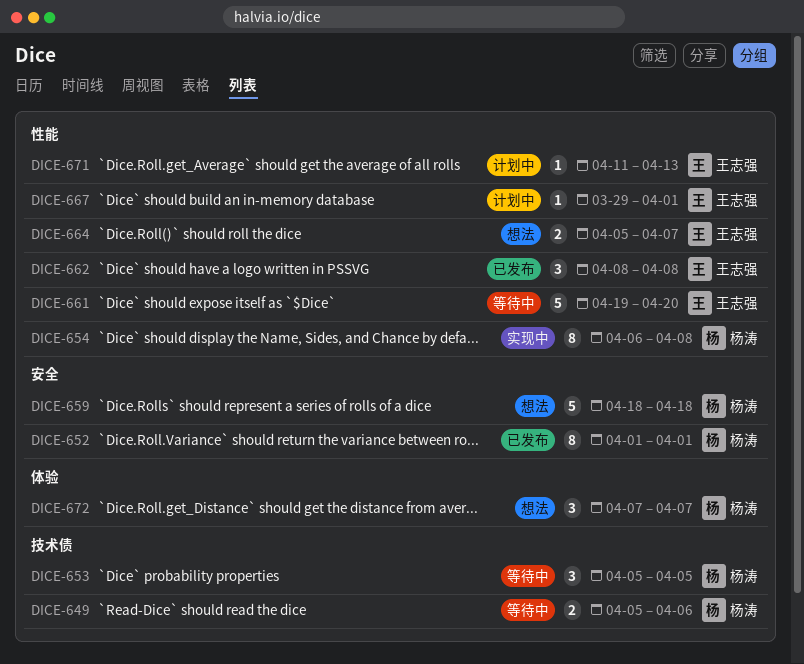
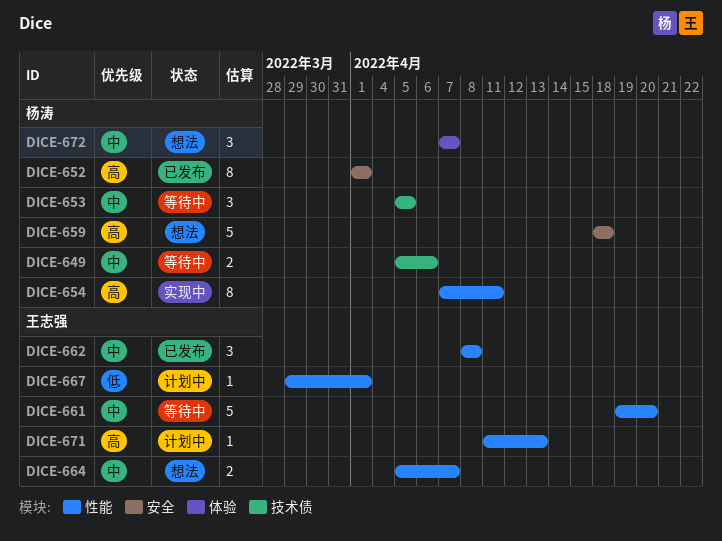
DICE-654, start: Apr 6 -> Apr 7
DICE-654, due: Apr 8 -> Apr 11

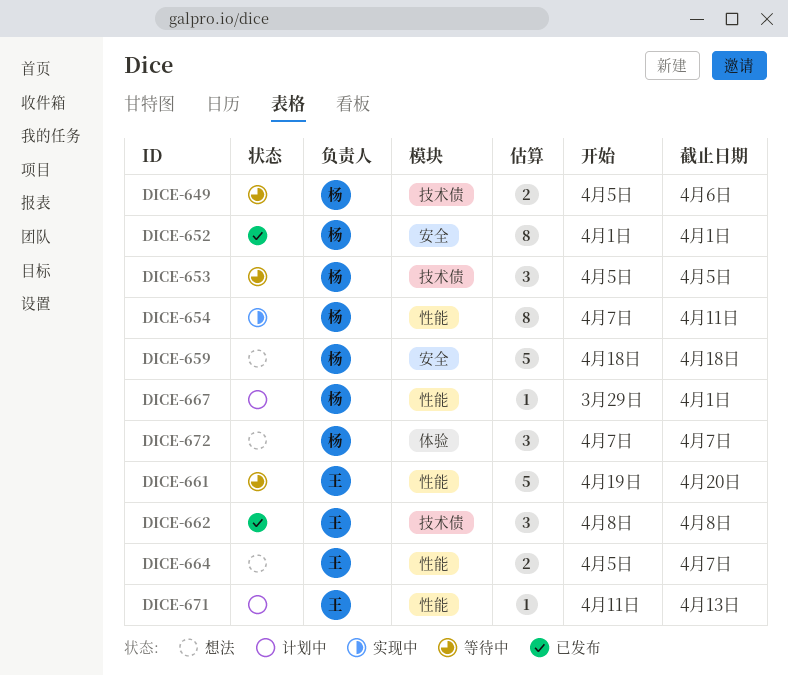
DICE-662, label: 性能 -> 技术债
DICE-667, owner: 王志强 -> 杨涛

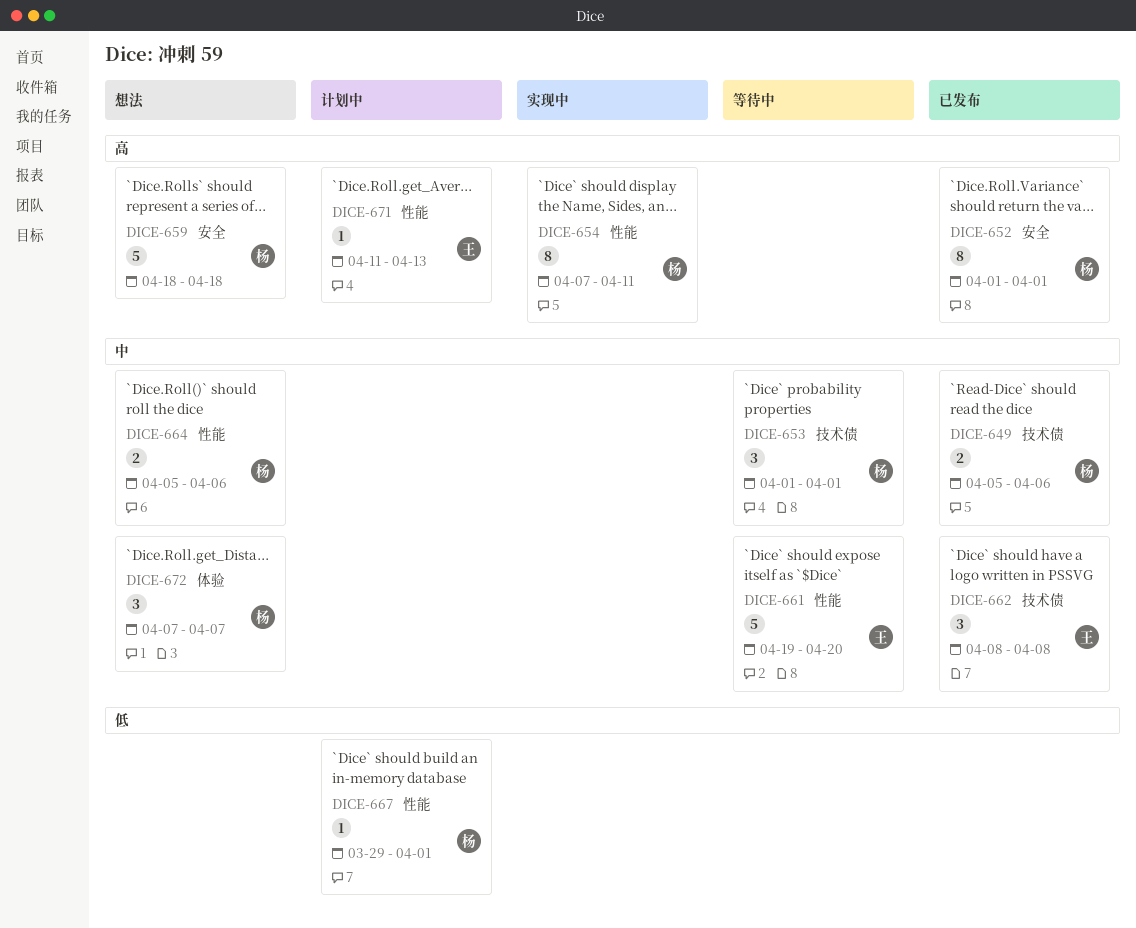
DICE-649, status: 等待中 -> 已发布
DICE-653, start: Apr 5 -> Apr 1
DICE-653, due: Apr 5 -> Apr 1
DICE-664, owner: 王 -> 杨
DICE-664, due: Apr 7 -> Apr 6

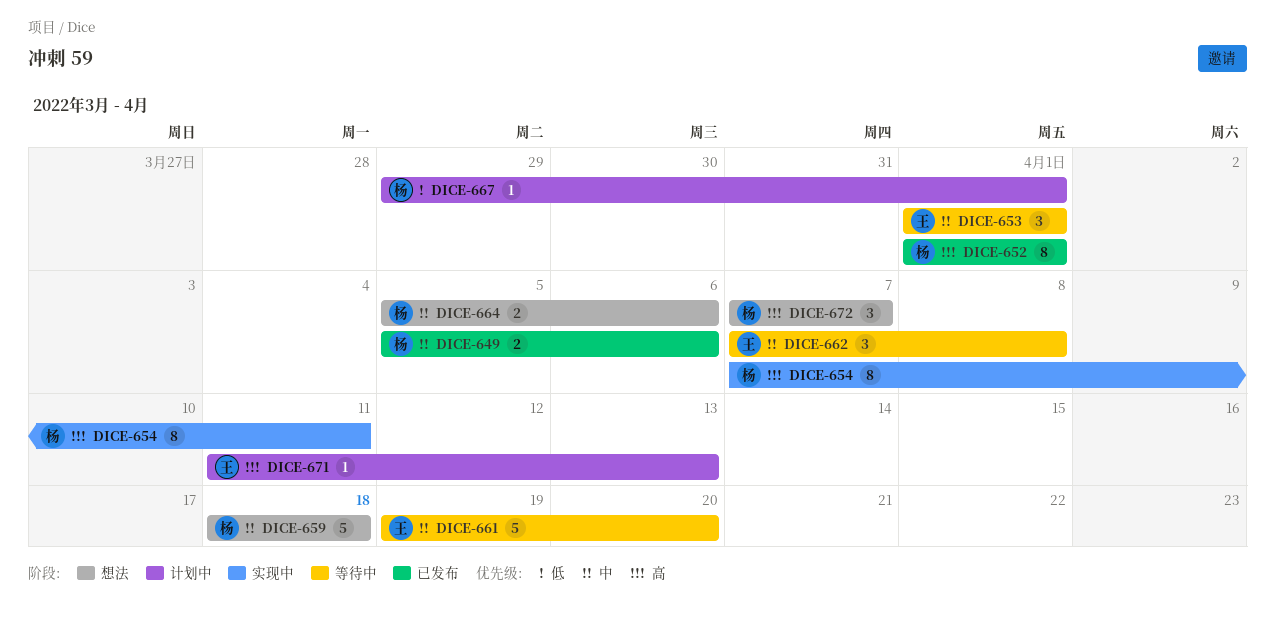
DICE-653, owner: 杨 -> 王
DICE-659, priority: 高 -> 中
DICE-662, status: 已发布 -> 等待中
DICE-662, start: Apr 8 -> Apr 7
DICE-672, priority: 中 -> 高

